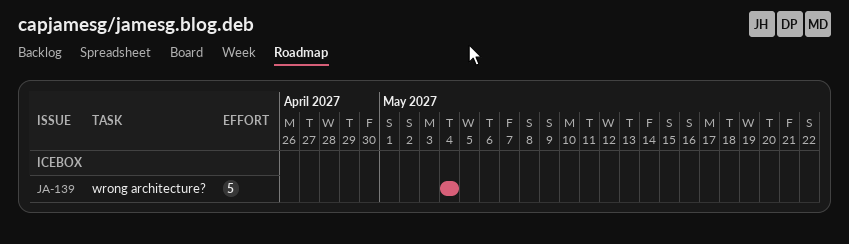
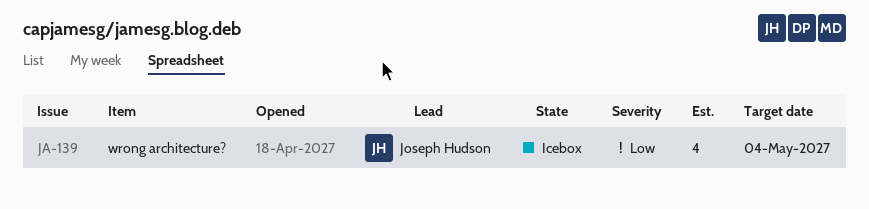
JA-139, estimate: 5 -> 4

